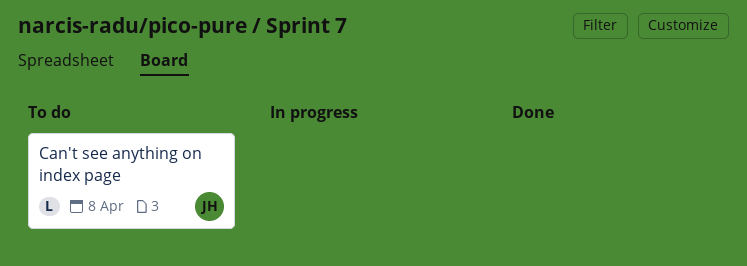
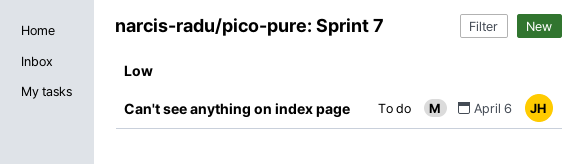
Can't see anything on index page, estimate: L -> M
Can't see anything on index page, due: Apr 8 -> Apr 6

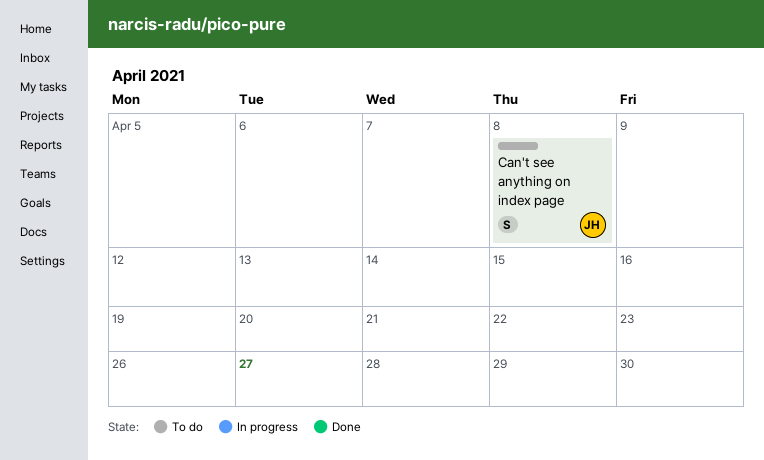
Can't see anything on index page, estimate: M -> S
Can't see anything on index page, due: Apr 6 -> Apr 8

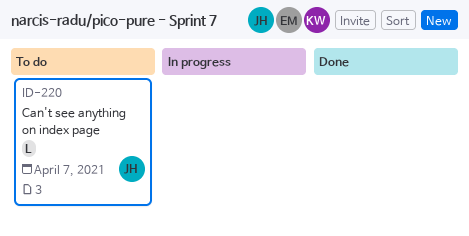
Can't see anything on index page, estimate: S -> L
Can't see anything on index page, due: Apr 8 -> Apr 7

